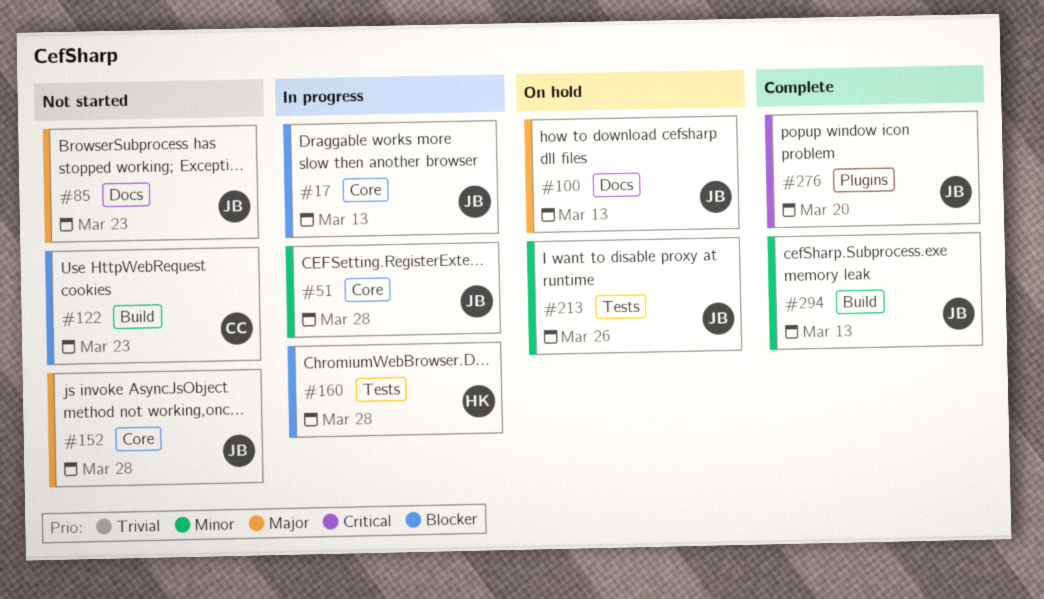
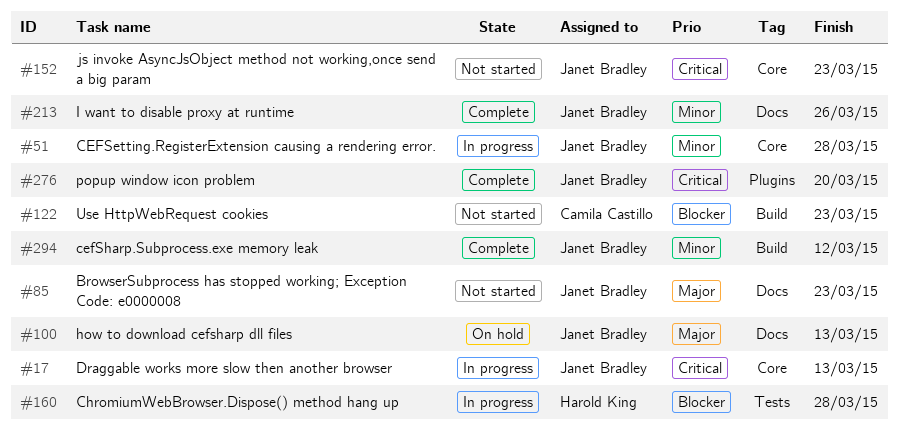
#17, priority: Blocker -> Critical
#152, priority: Major -> Critical
#152, due: Mar 28 -> Mar 23
#213, status: On hold -> Complete
#213, label: Tests -> Docs
#294, due: Mar 13 -> Mar 12

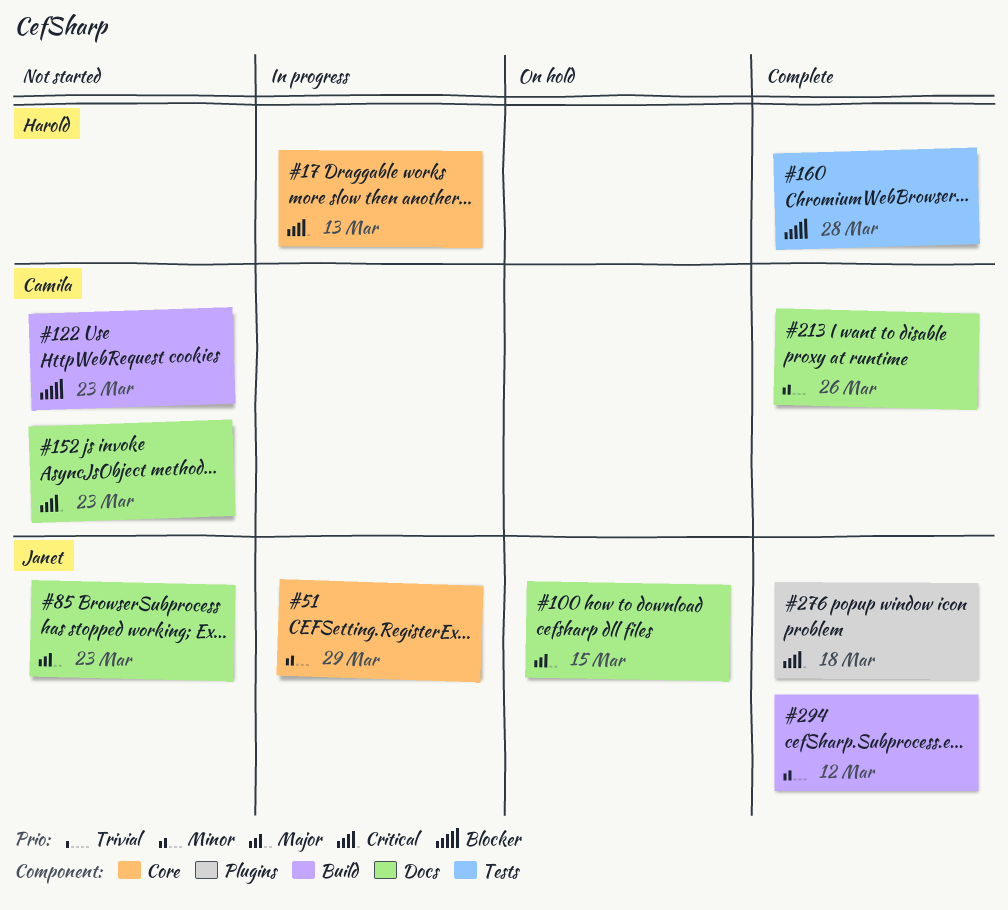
#17, owner: Janet Bradley -> Harold King
#51, due: Mar 28 -> Mar 29
#100, due: Mar 13 -> Mar 15
#152, owner: Janet Bradley -> Camila Castillo
#152, label: Core -> Docs
#160, status: In progress -> Complete
#213, owner: Janet Bradley -> Camila Castillo
#276, due: Mar 20 -> Mar 18

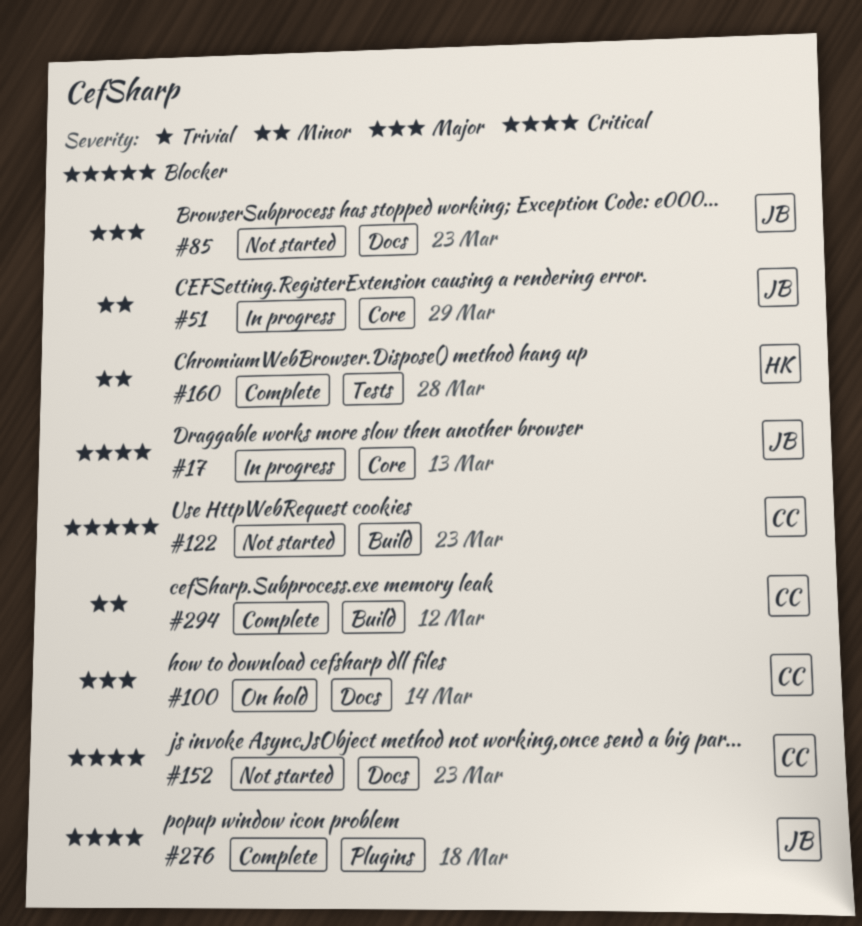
#17, owner: Harold -> Janet
#100, owner: Janet -> Camila
#100, due: Mar 15 -> Mar 14
#160, priority: Blocker -> Minor
#213: present -> none
#294, owner: Janet -> Camila

